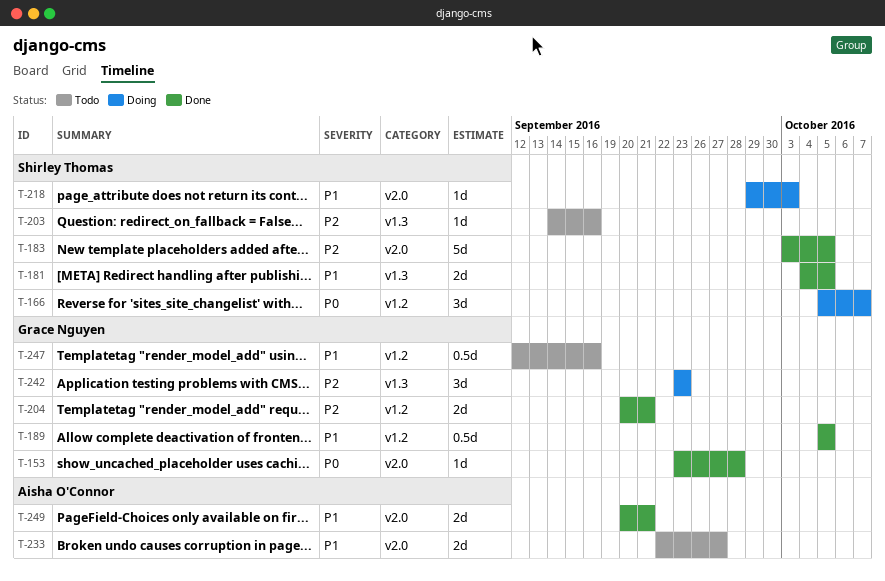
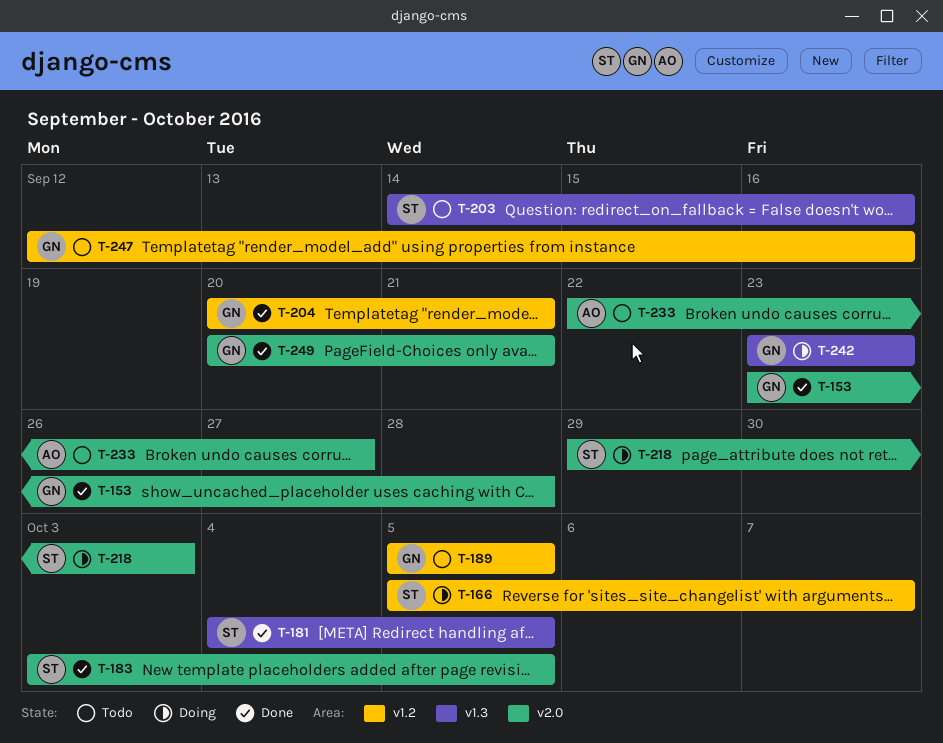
T-189, status: Done -> Todo
T-249, owner: Aisha O'Connor -> Grace Nguyen

